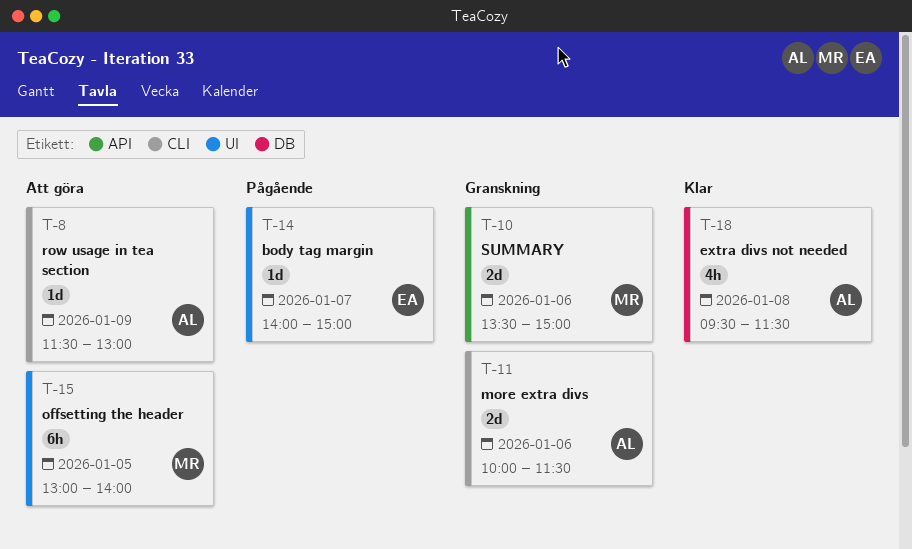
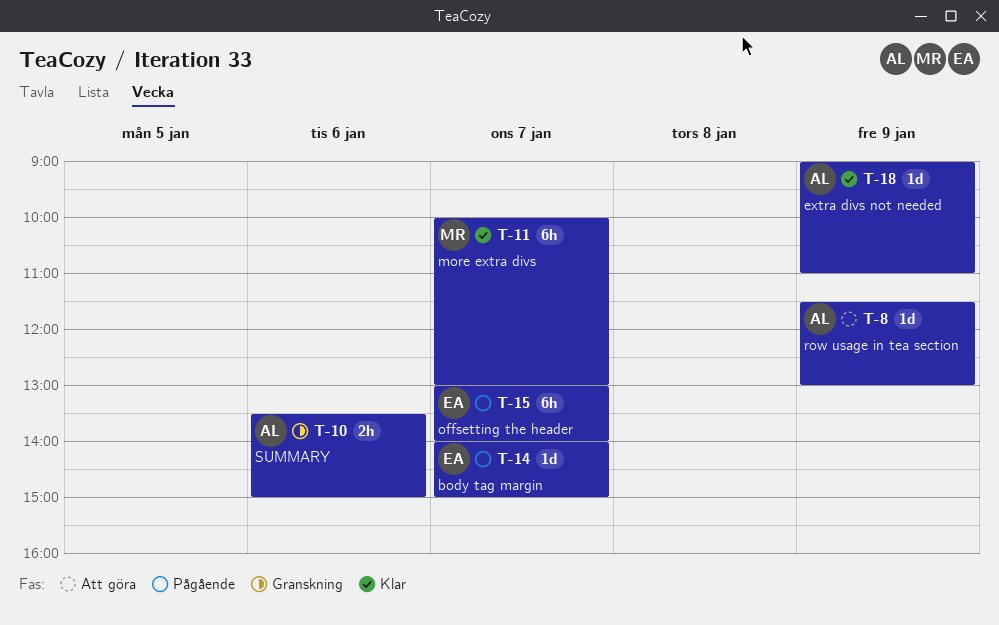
T-10, owner: MR -> AL
T-10, estimate: 2d -> 2h
T-11, status: Granskning -> Klar
T-11, owner: AL -> MR
T-11, estimate: 2d -> 6h
T-11, day: Jan 6 -> Jan 7
T-11, ends: 11:30 -> 13:00
T-15, status: Att göra -> Pågående
T-15, owner: MR -> EA
T-15, day: Jan 5 -> Jan 7
T-18, estimate: 4h -> 1d
T-18, day: Jan 8 -> Jan 9
T-18, begins: 09:30 -> 09:00
T-18, ends: 11:30 -> 11:00

